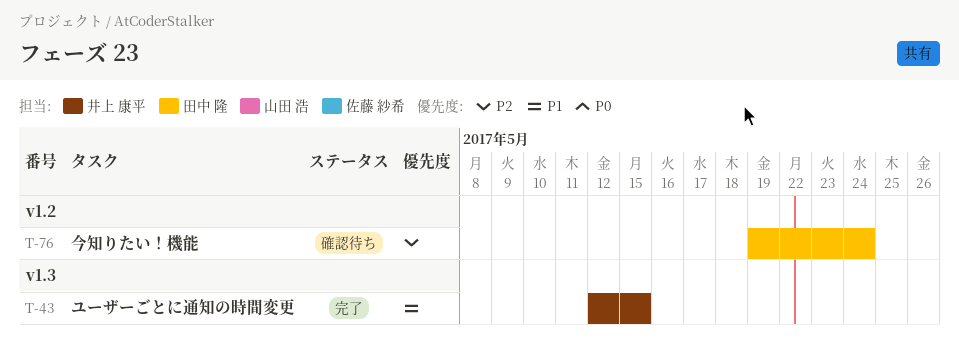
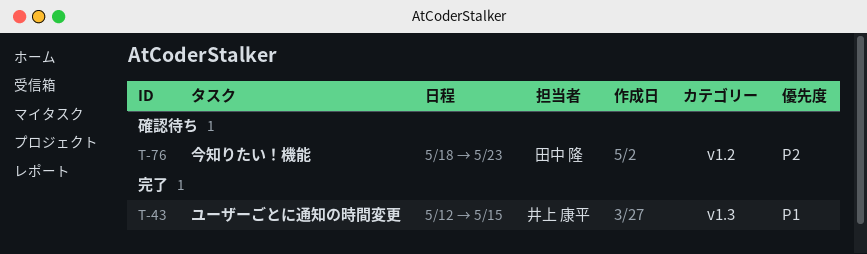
T-76, start: May 19 -> May 18
T-76, due: May 24 -> May 23

